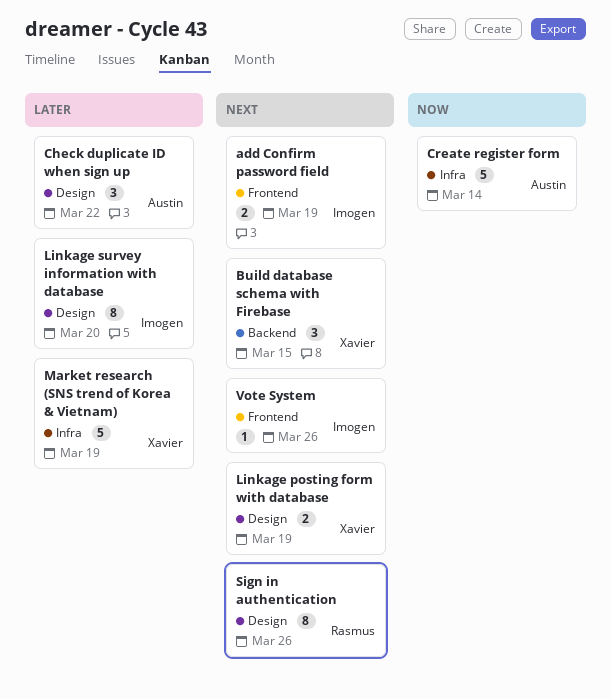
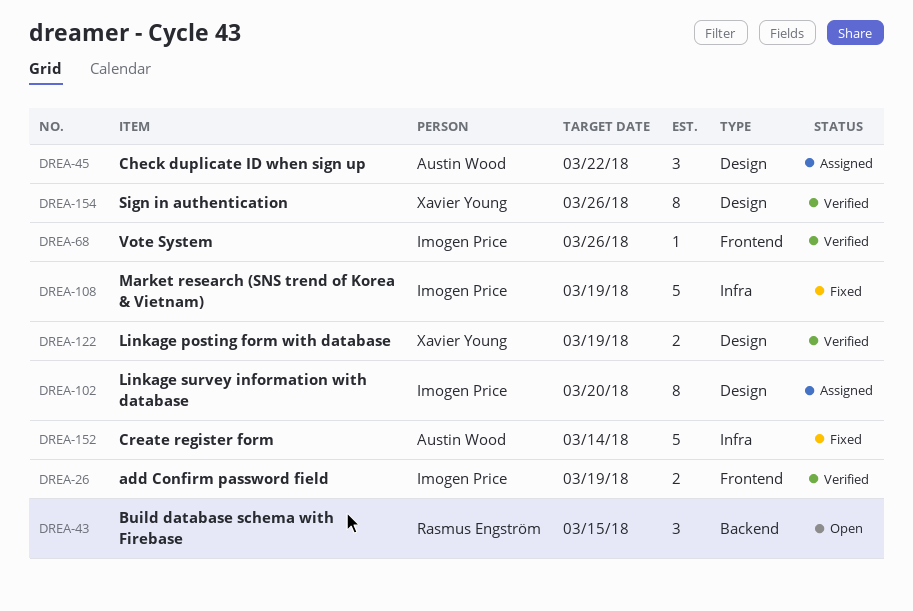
Build database schema with Firebase, owner: Xavier Young -> Rasmus Engström
Market research (SNS trend of Korea & Vietnam), owner: Xavier Young -> Imogen Price
Sign in authentication, owner: Rasmus Engström -> Xavier Young

